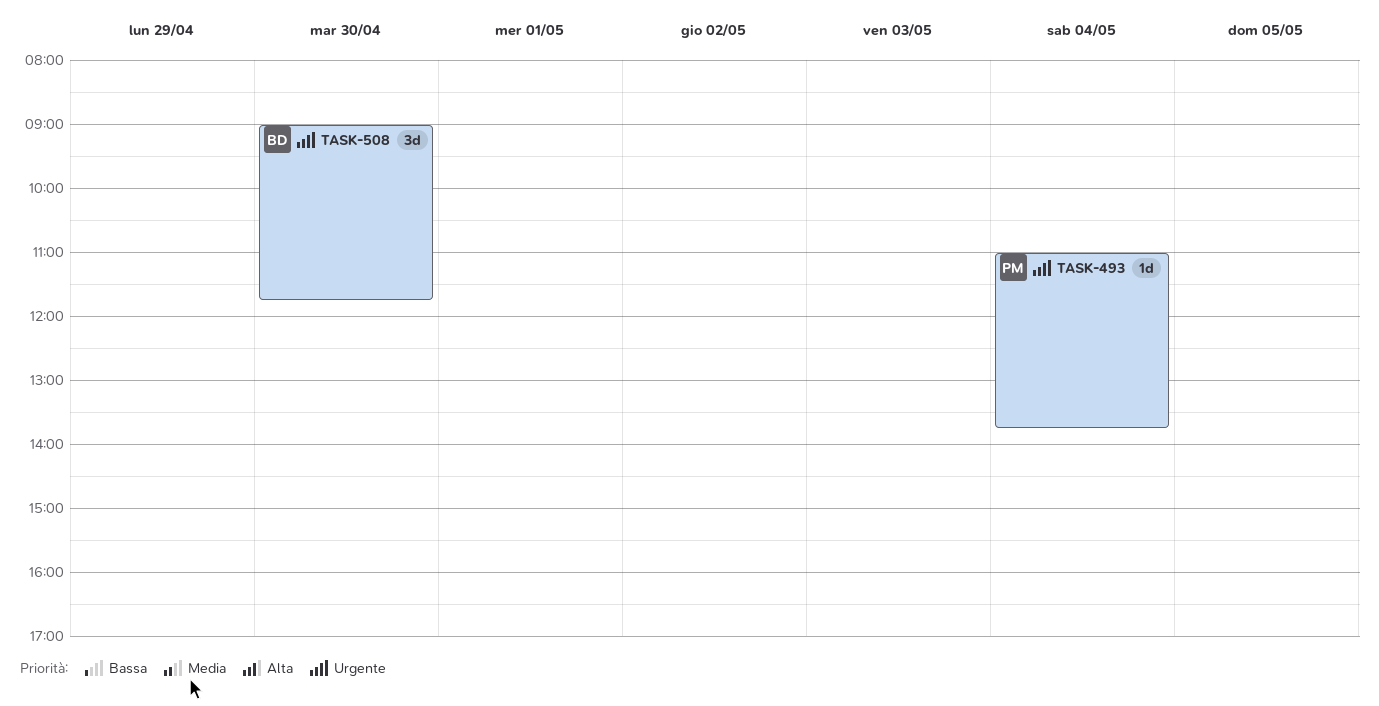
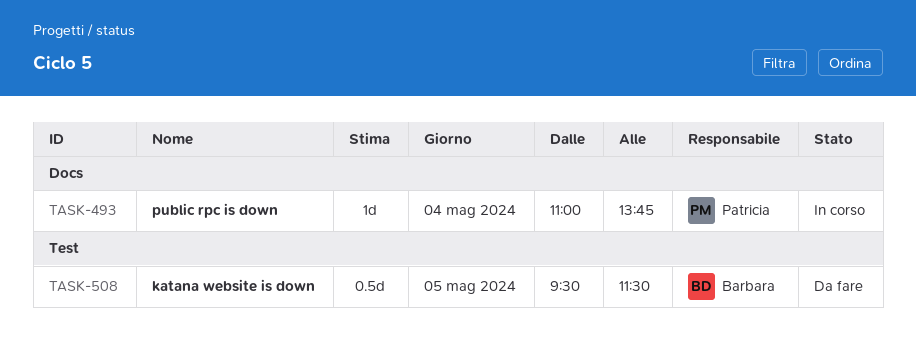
TASK-508, estimate: 3d -> 0.5d
TASK-508, day: Apr 30 -> May 5
TASK-508, begins: 09:00 -> 09:30
TASK-508, ends: 11:45 -> 11:30

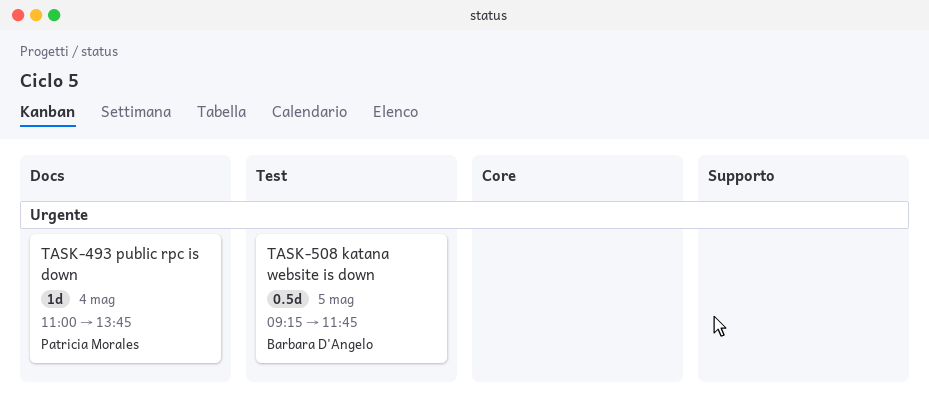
TASK-508, begins: 09:30 -> 09:15
TASK-508, ends: 11:30 -> 11:45

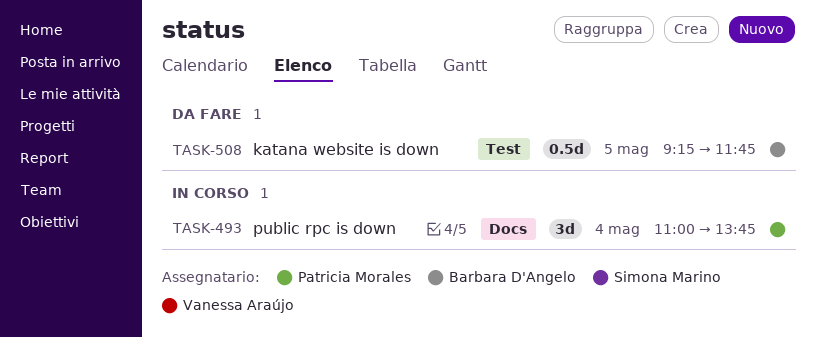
TASK-493, estimate: 1d -> 3d

